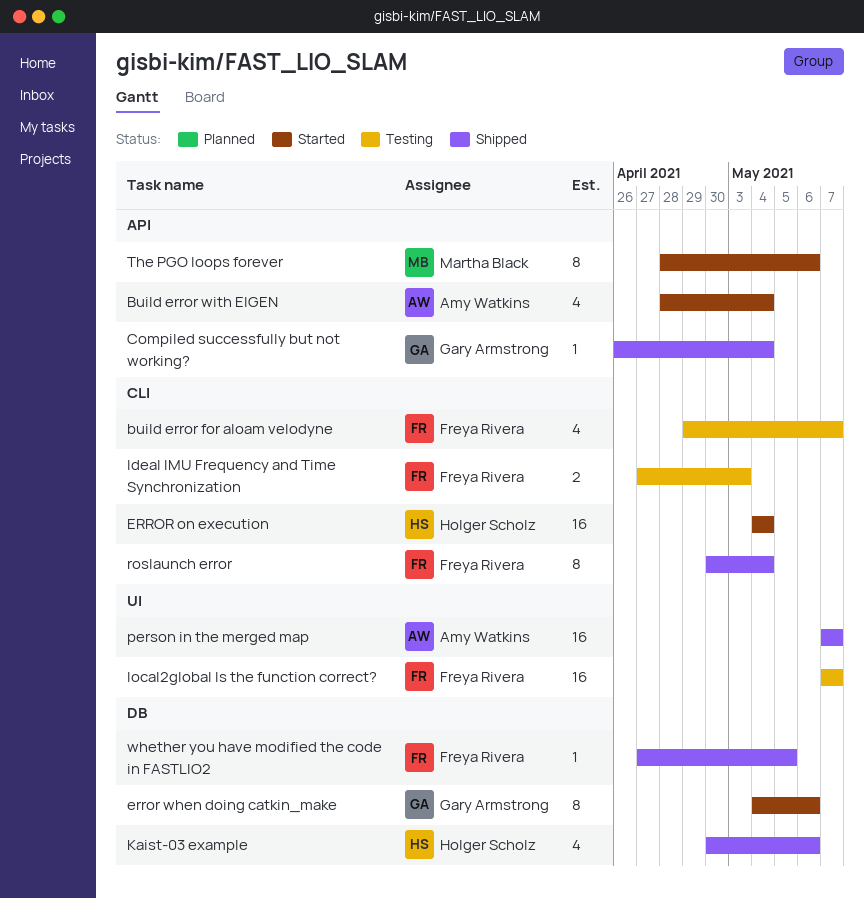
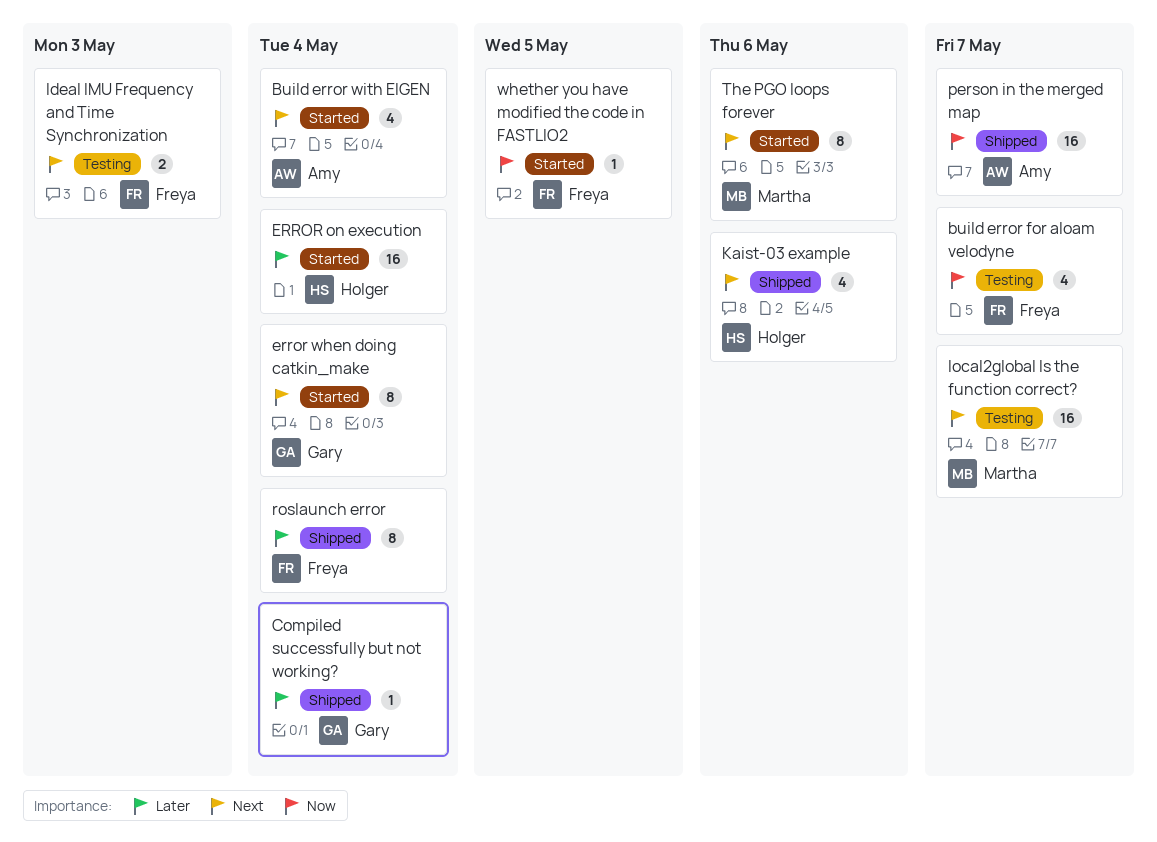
error when doing catkin_make, due: May 6 -> May 4
local2global Is the function correct?, owner: Freya Rivera -> Martha Black
whether you have modified the code in FASTLIO2, status: Shipped -> Started

